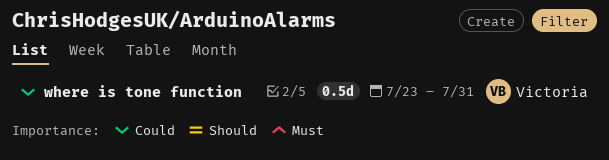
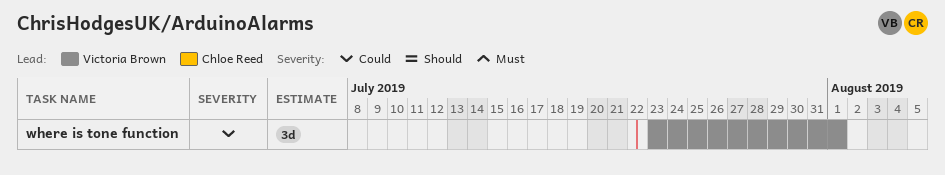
where is tone function, estimate: 0.5d -> 3d
where is tone function, due: Jul 31 -> Aug 1

